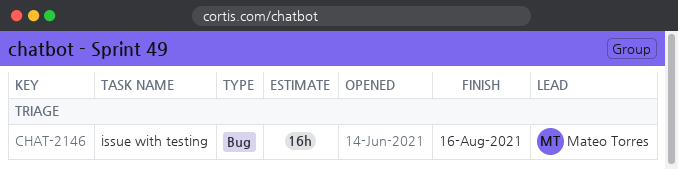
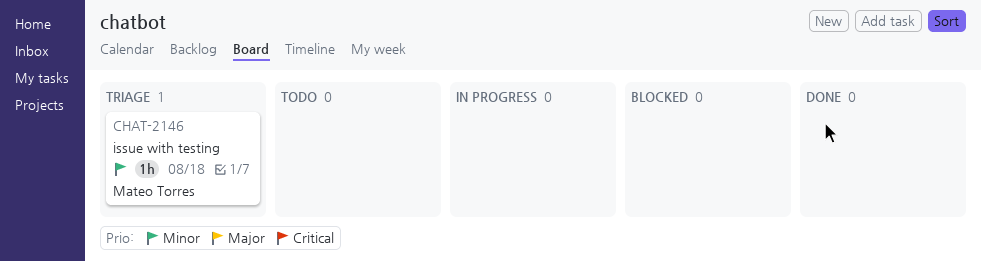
CHAT-2146, estimate: 16h -> 1h
CHAT-2146, due: Aug 16 -> Aug 18

